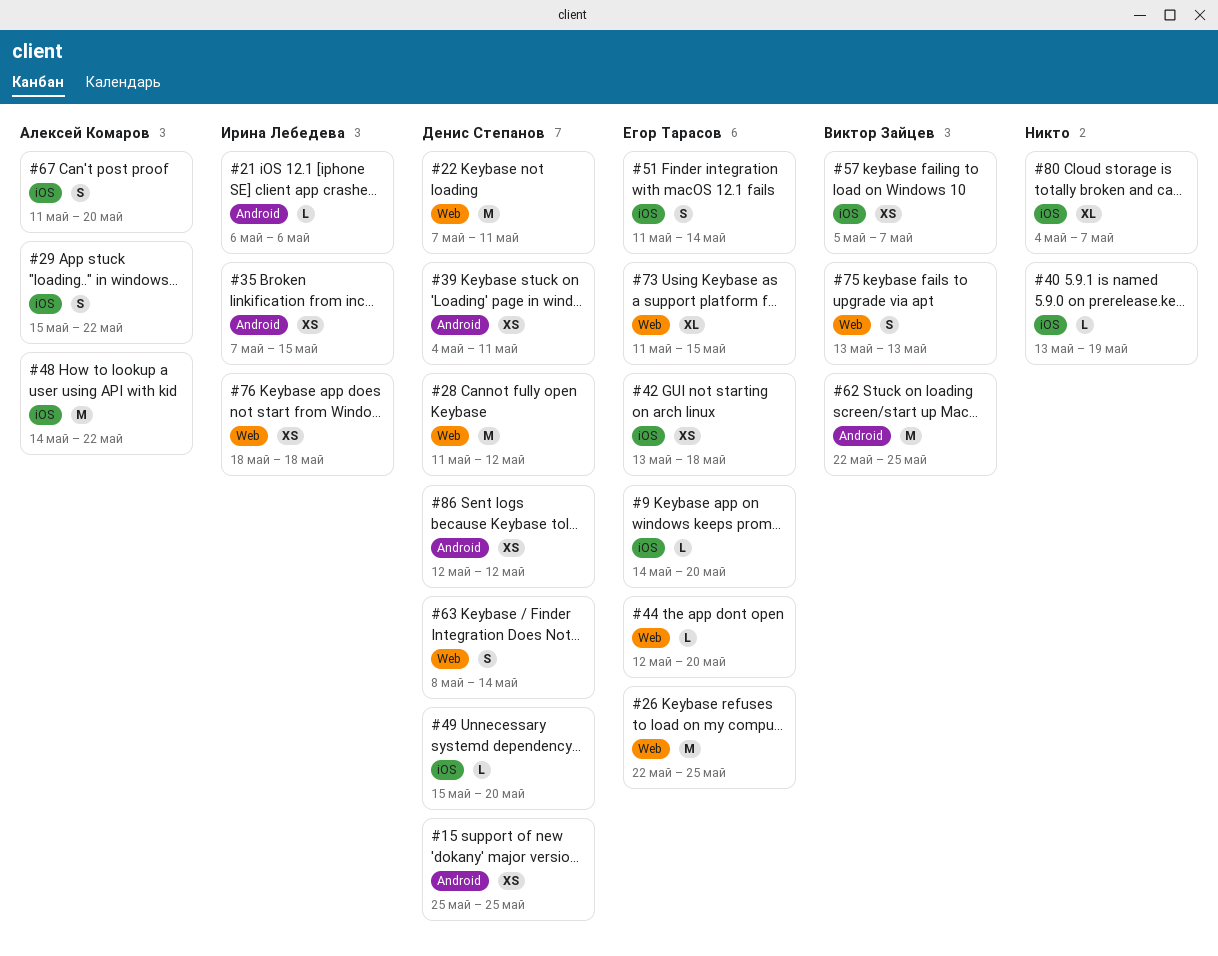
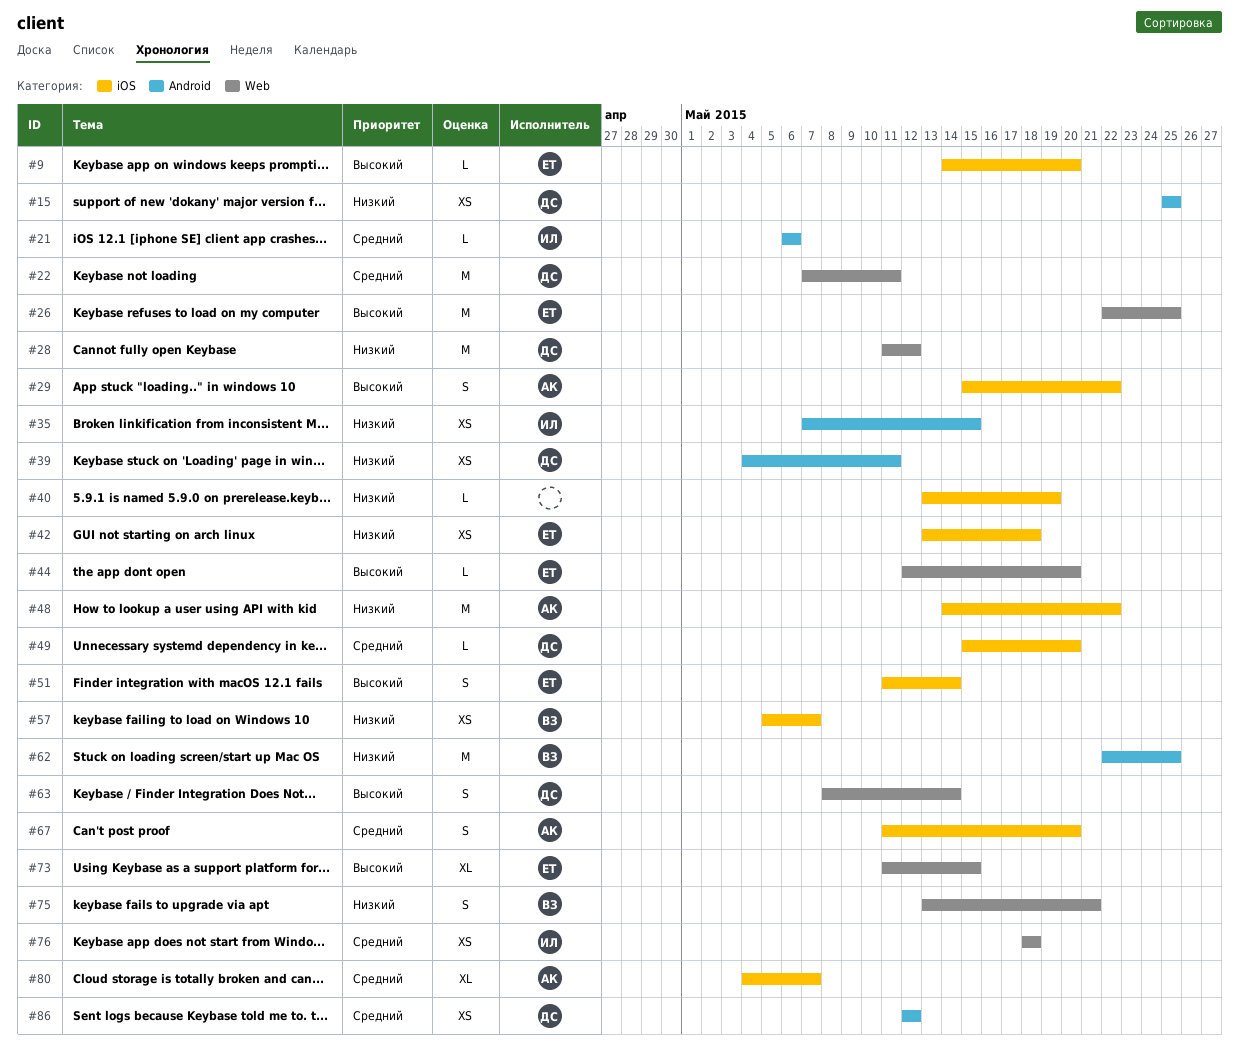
#75, due: May 13 -> May 21
#80, owner: none -> Алексей Комаров

